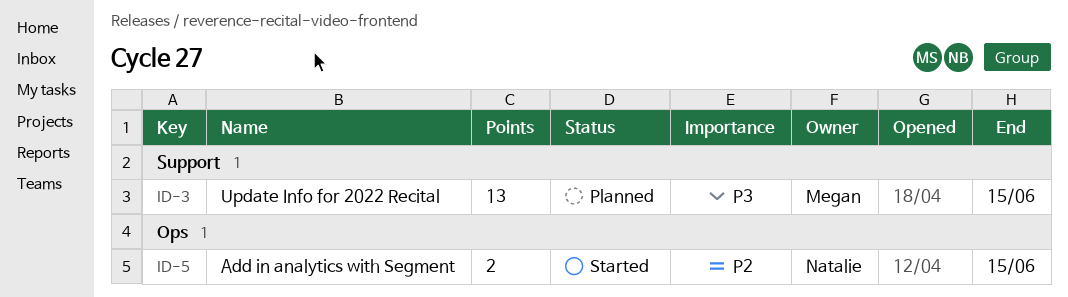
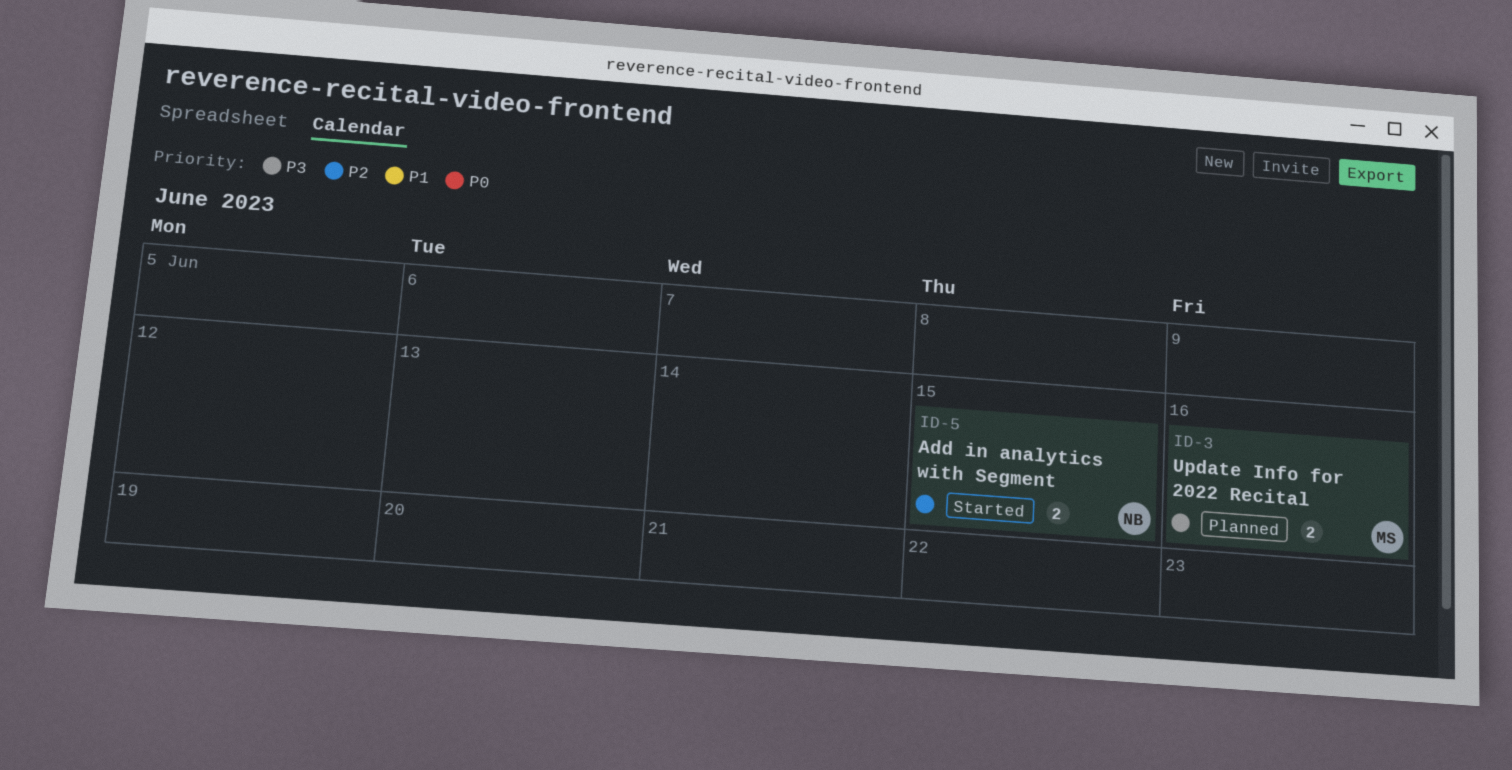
ID-3, estimate: 13 -> 2
ID-3, due: Jun 15 -> Jun 16

